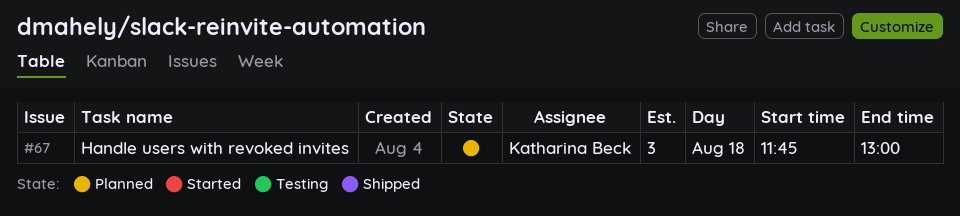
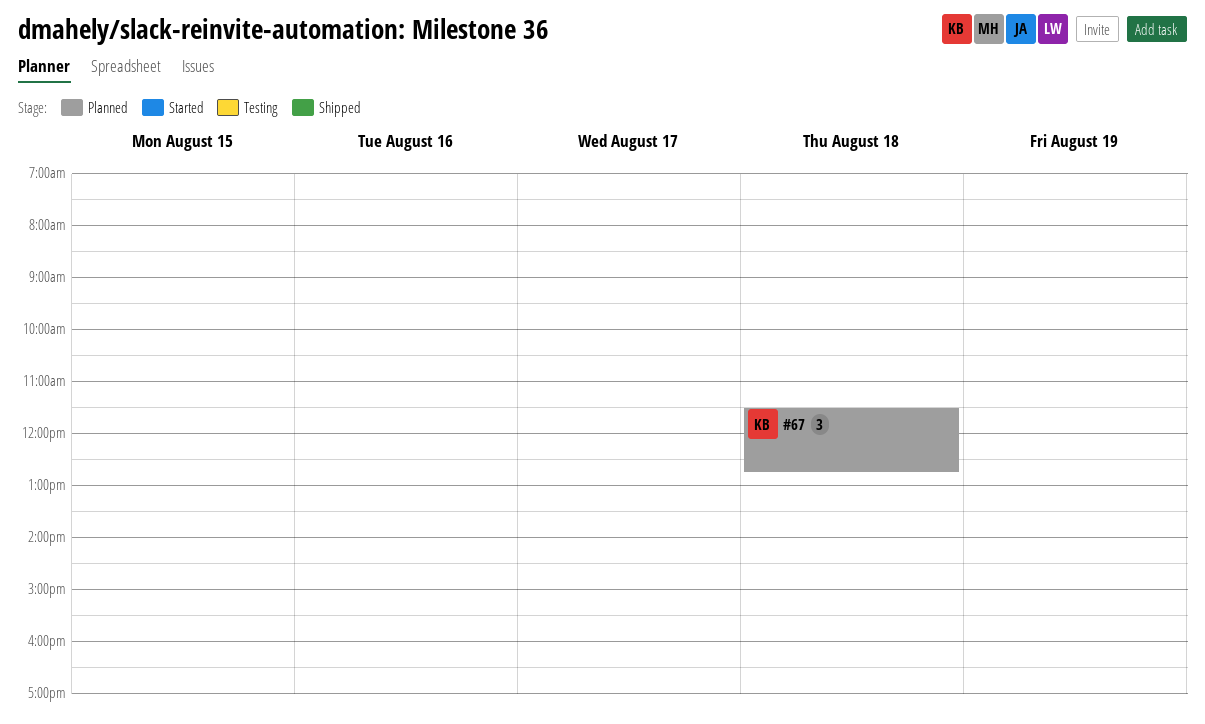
#67, begins: 11:45 -> 11:30
#67, ends: 13:00 -> 12:45

